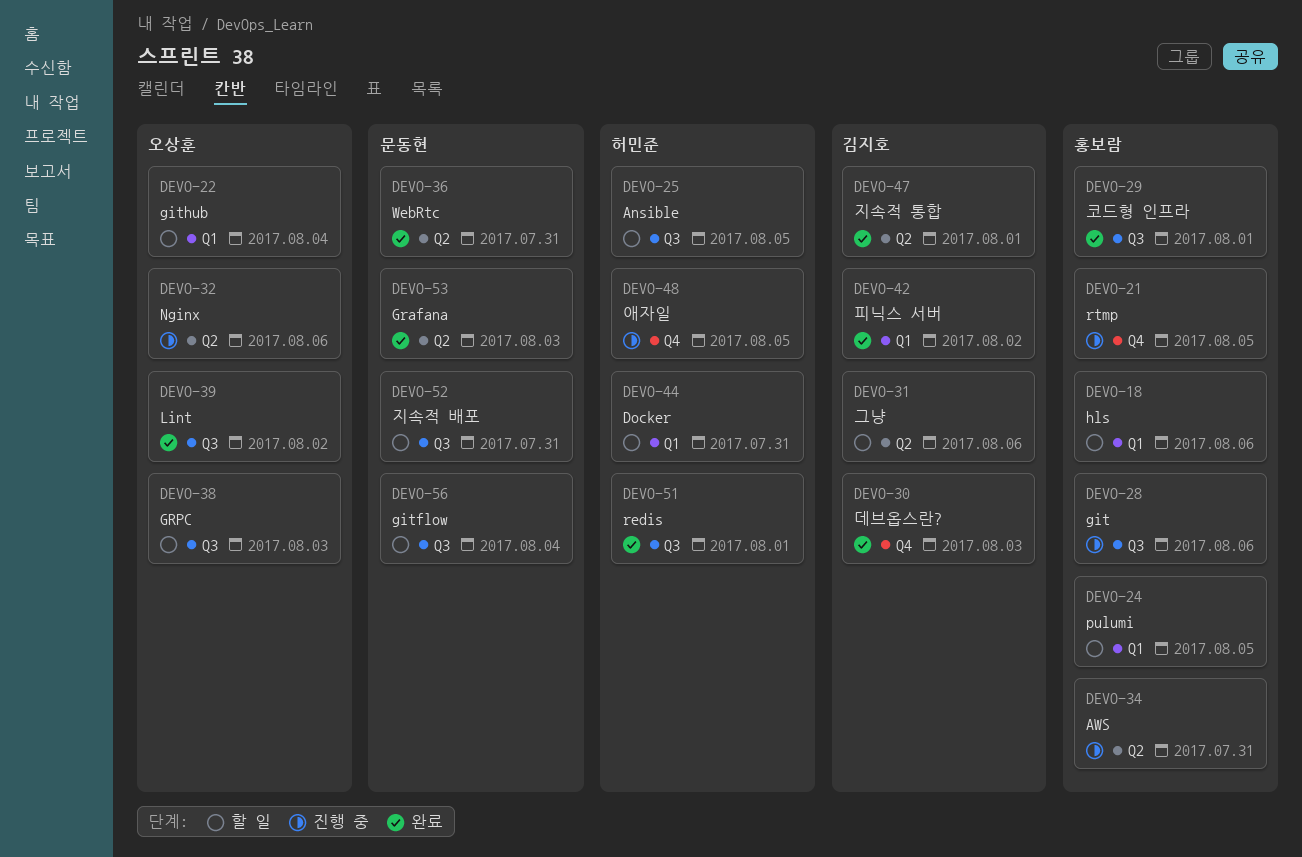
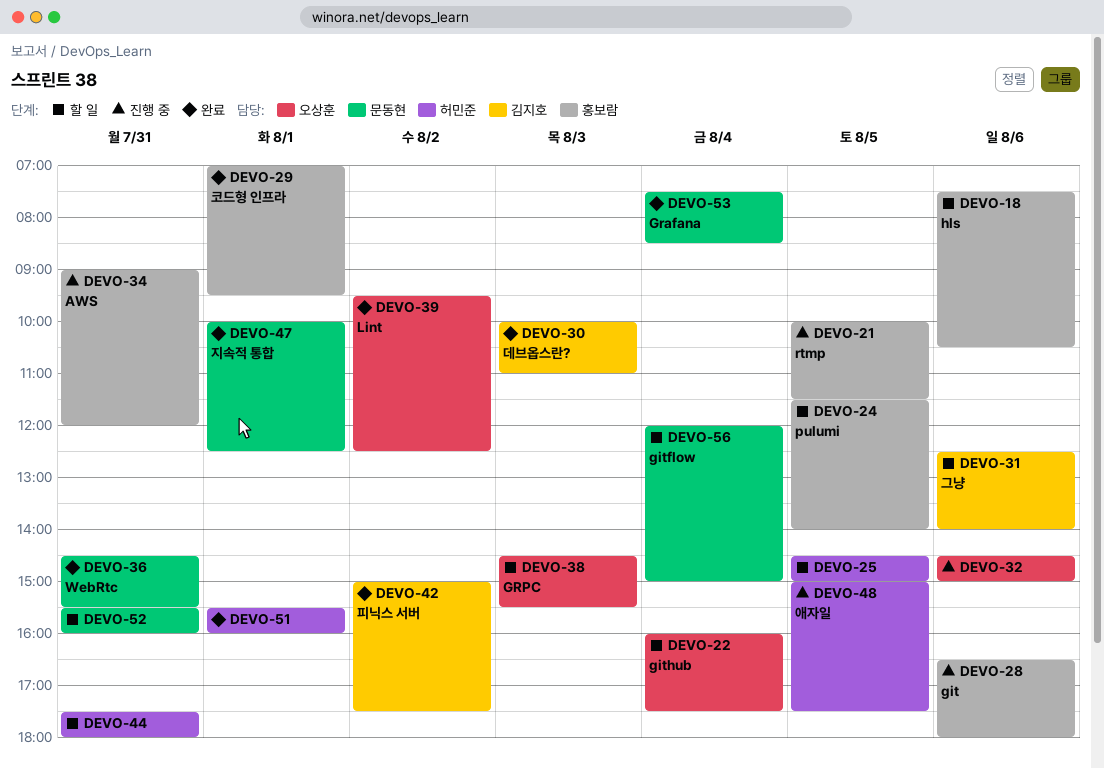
DEVO-47, owner: 김지호 -> 문동현
DEVO-53, day: Aug 3 -> Aug 4

